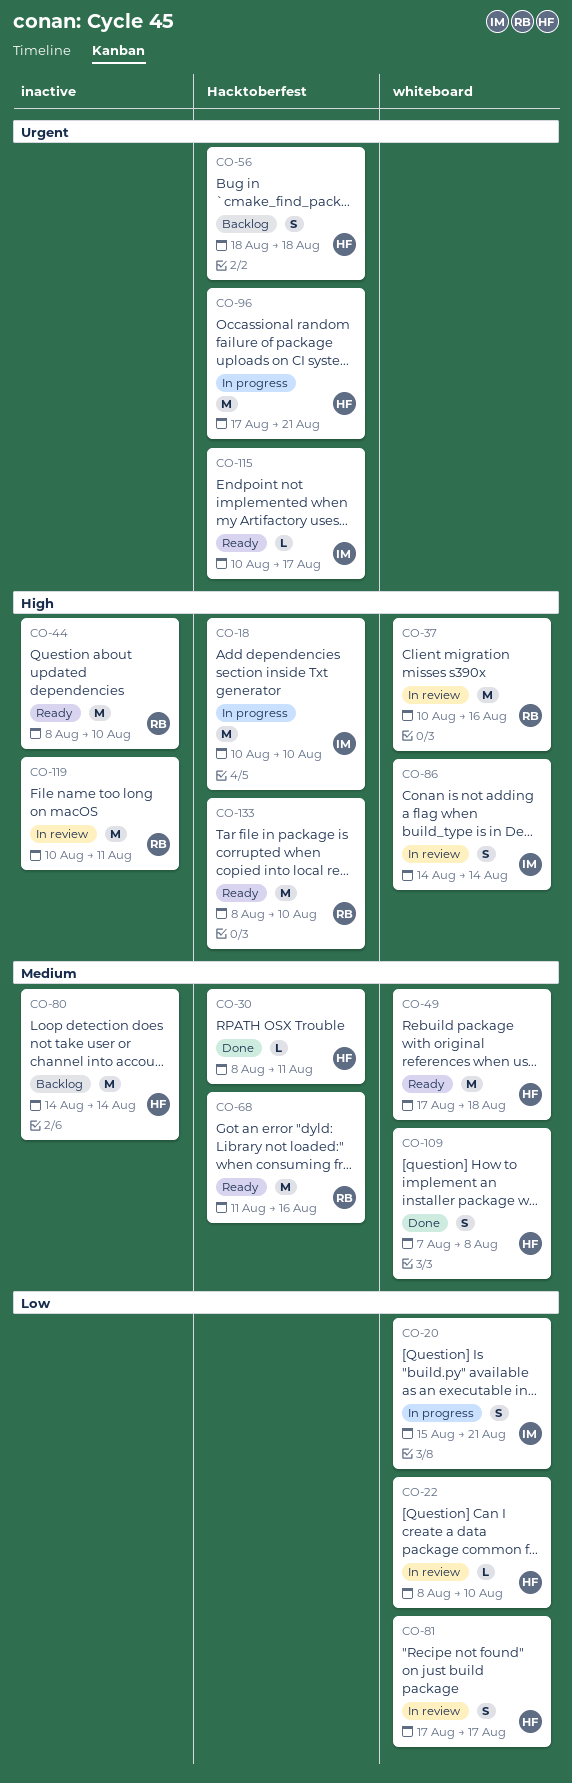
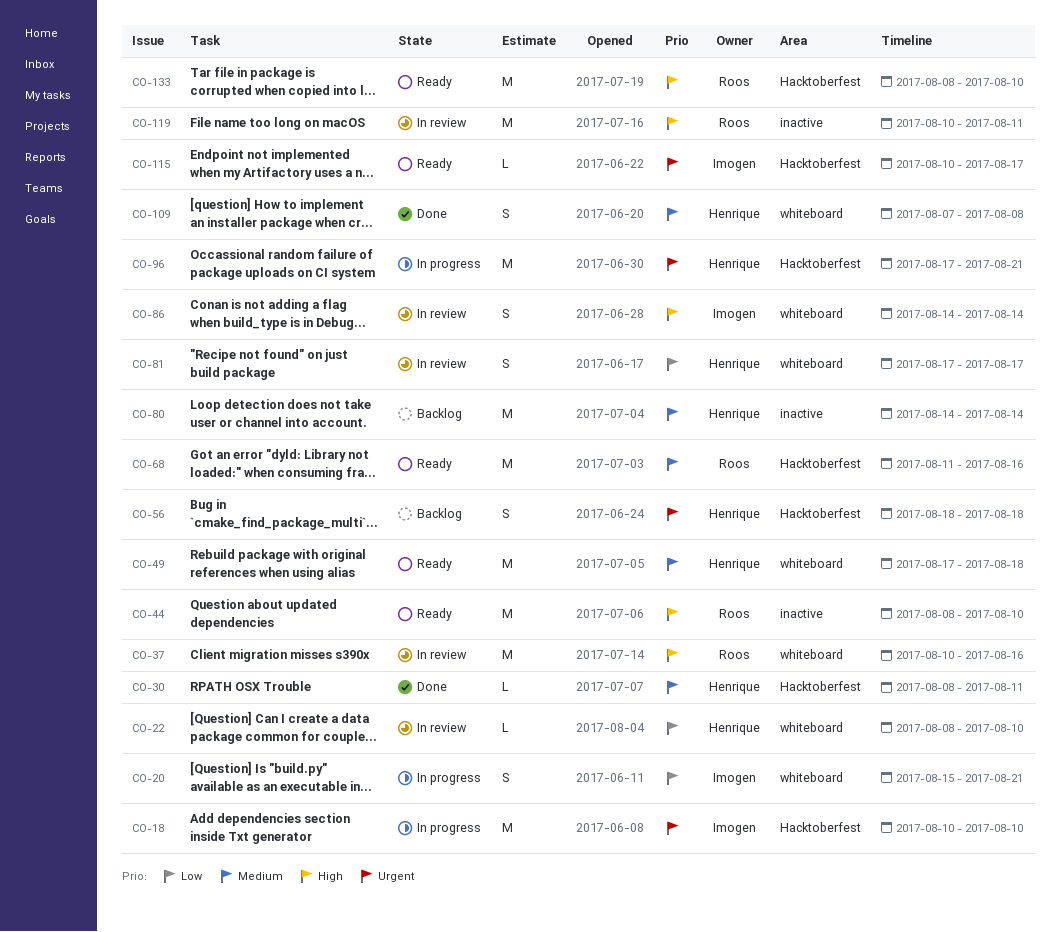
CO-18, priority: High -> Urgent

